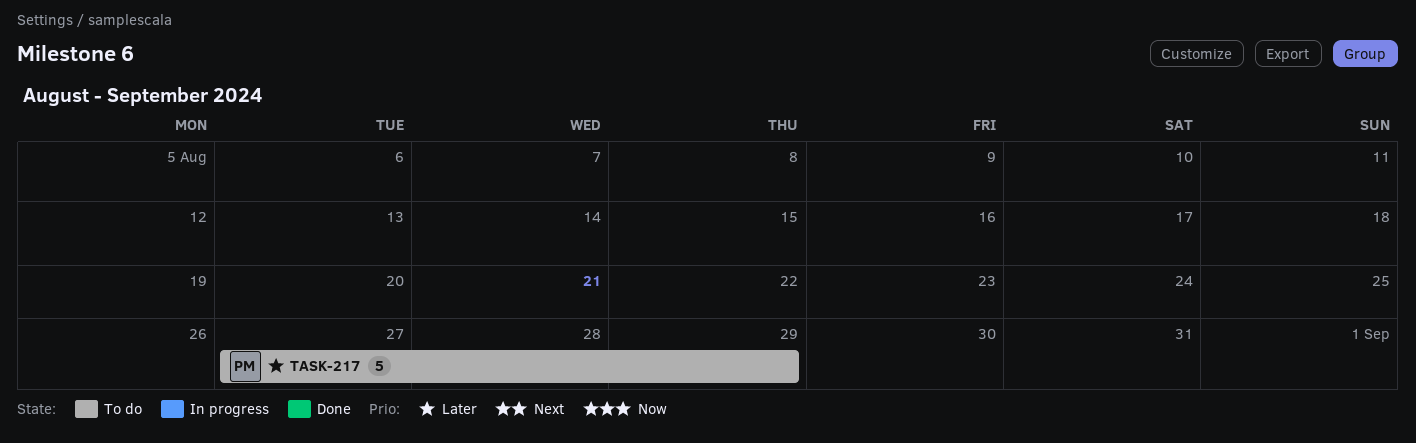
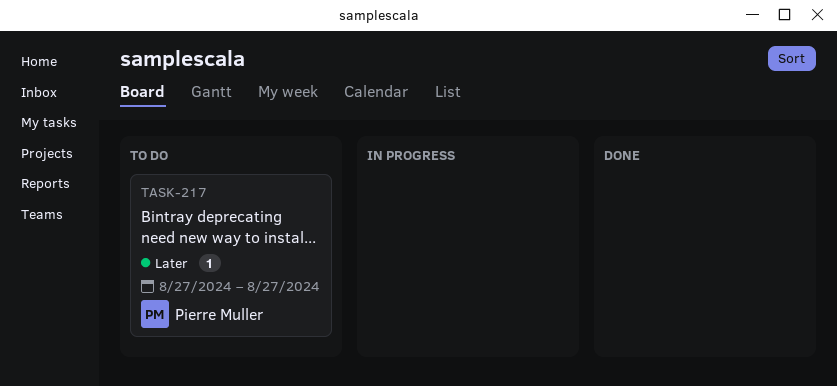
TASK-217, estimate: 5 -> 1
TASK-217, due: Aug 29 -> Aug 27

